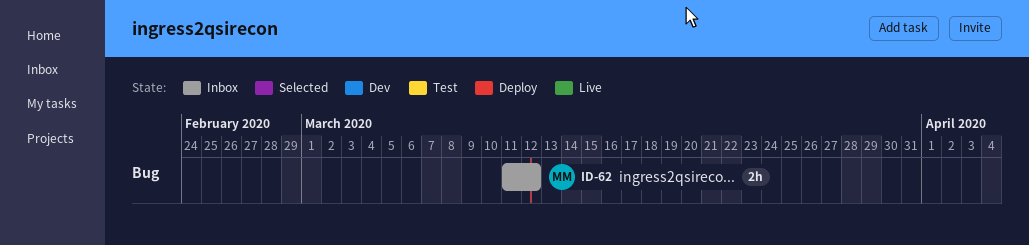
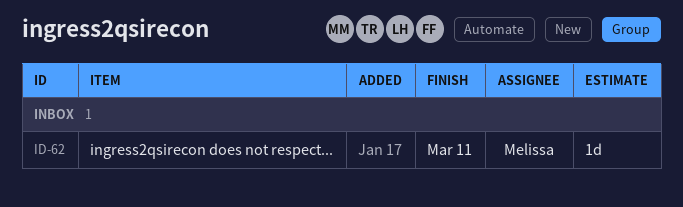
ID-62, estimate: 2h -> 1d
ID-62, due: Mar 12 -> Mar 11

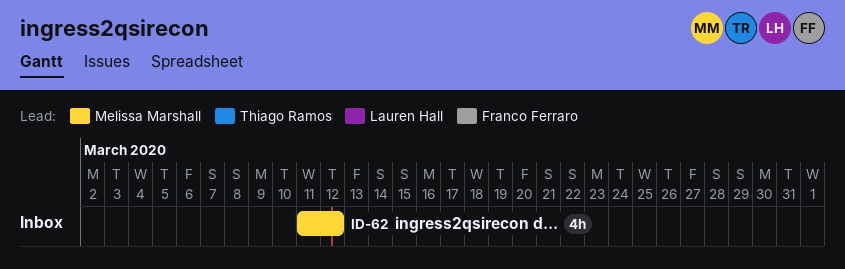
ID-62, estimate: 1d -> 4h
ID-62, due: Mar 11 -> Mar 12

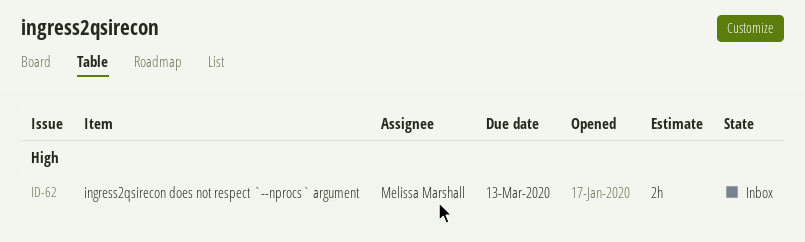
ID-62, estimate: 4h -> 2h
ID-62, due: Mar 12 -> Mar 13

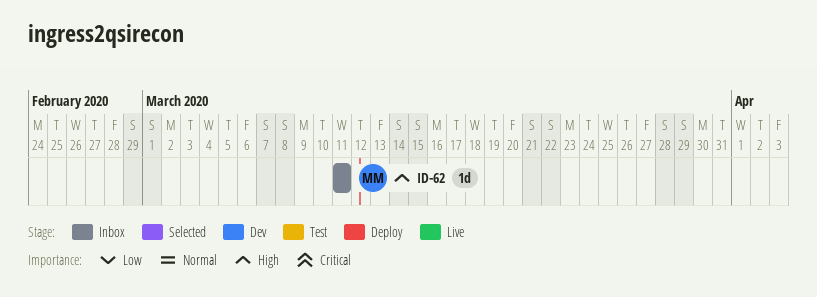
ID-62, estimate: 2h -> 1d
ID-62, due: Mar 13 -> Mar 11

